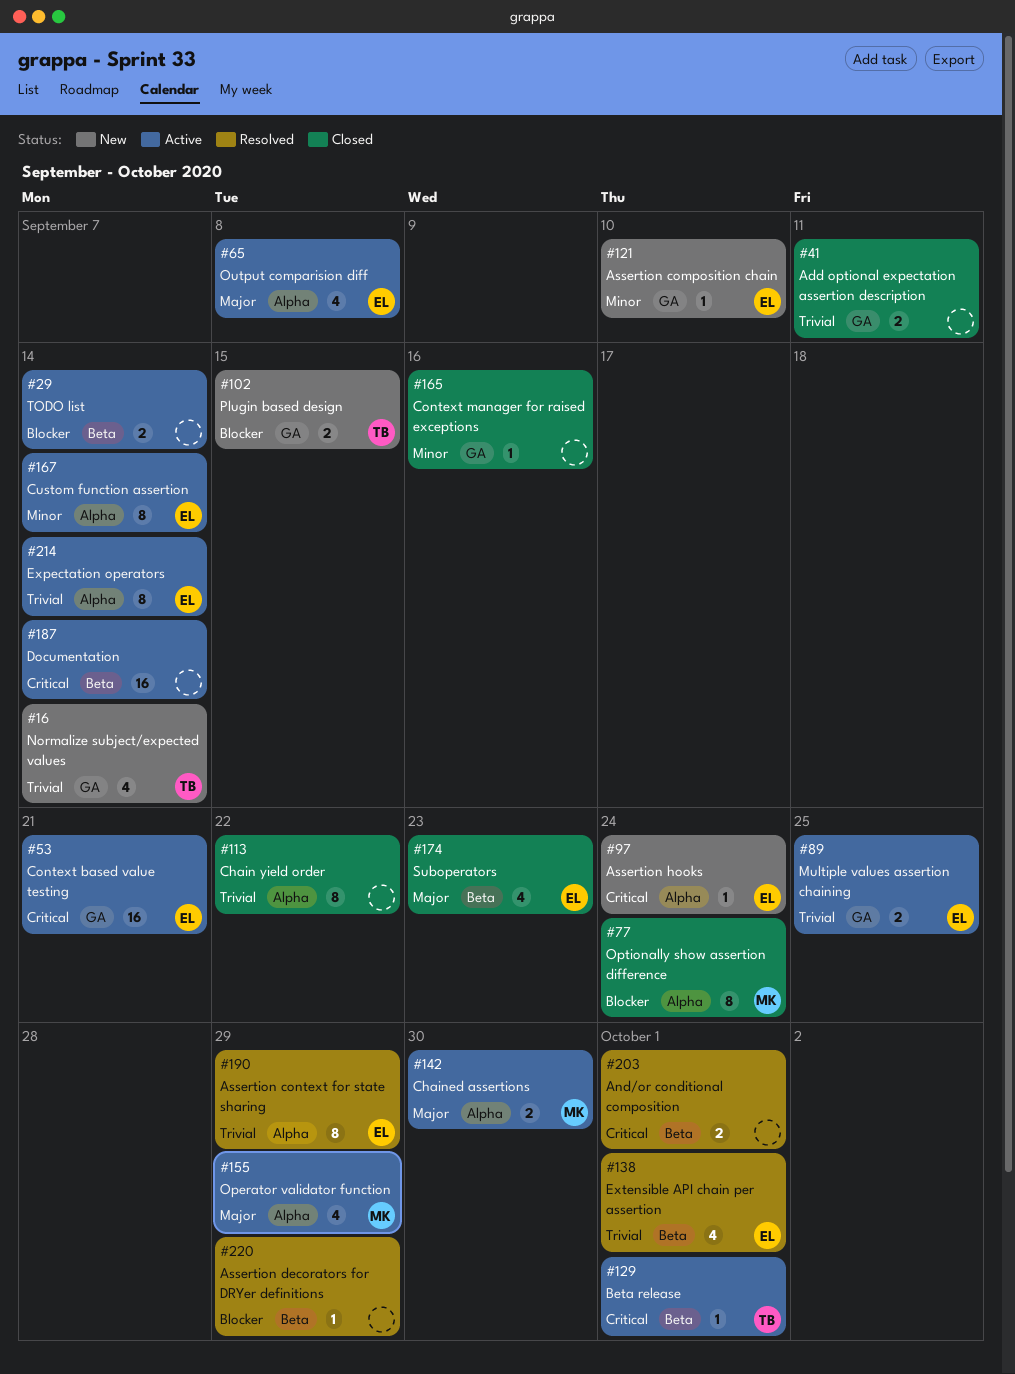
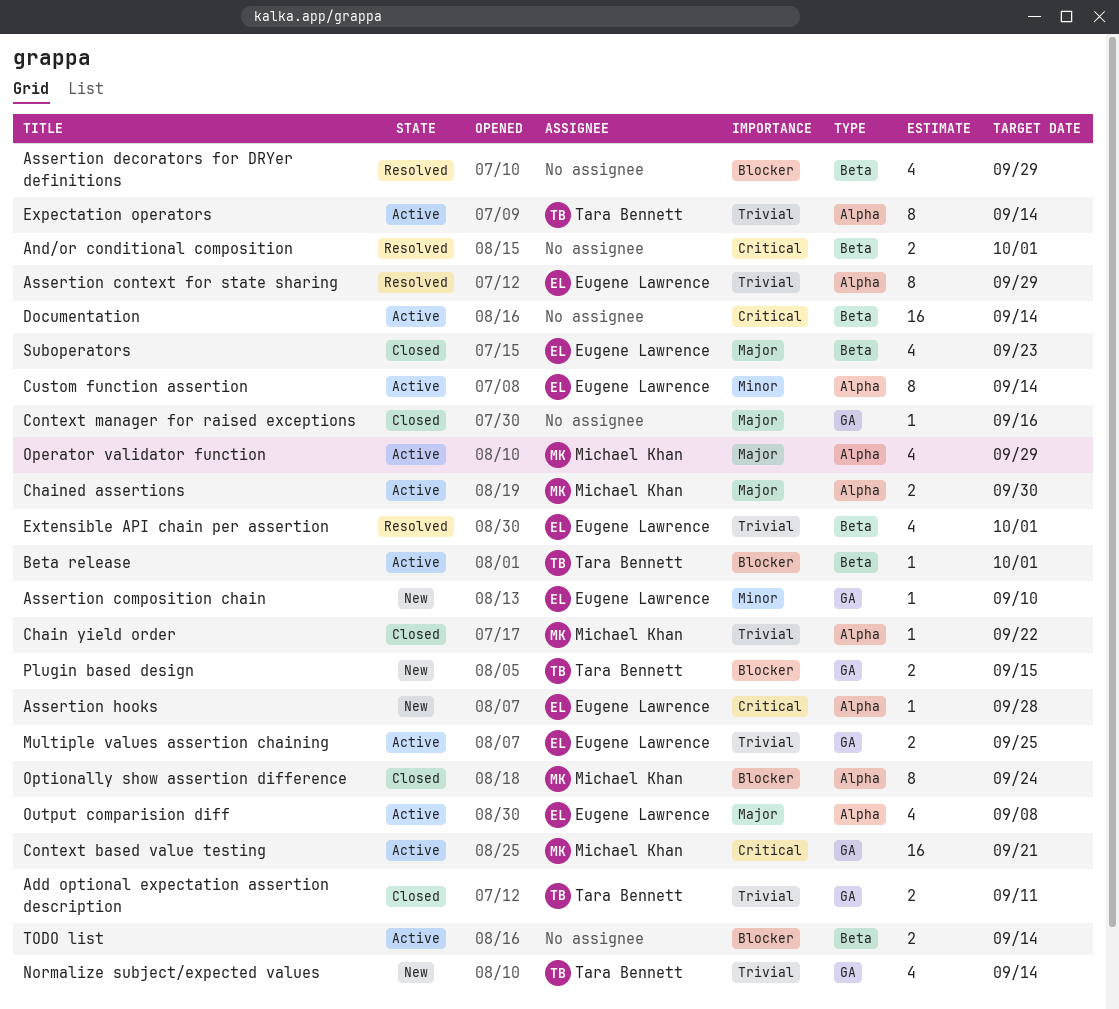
Add optional expectation assertion description, owner: none -> Tara Bennett
Assertion decorators for DRYer definitions, estimate: 1 -> 4
Assertion hooks, due: Sep 24 -> Sep 28
Beta release, priority: Critical -> Blocker
Chain yield order, owner: none -> Michael Khan
Chain yield order, estimate: 8 -> 1
Context based value testing, owner: Eugene Lawrence -> Michael Khan
Context manager for raised exceptions, priority: Minor -> Major
Expectation operators, owner: Eugene Lawrence -> Tara Bennett

